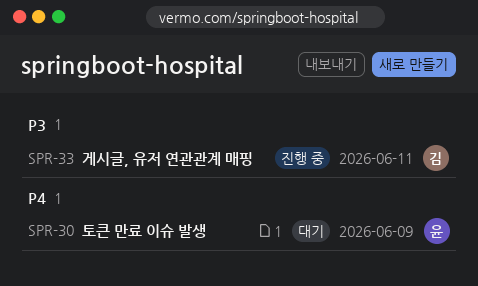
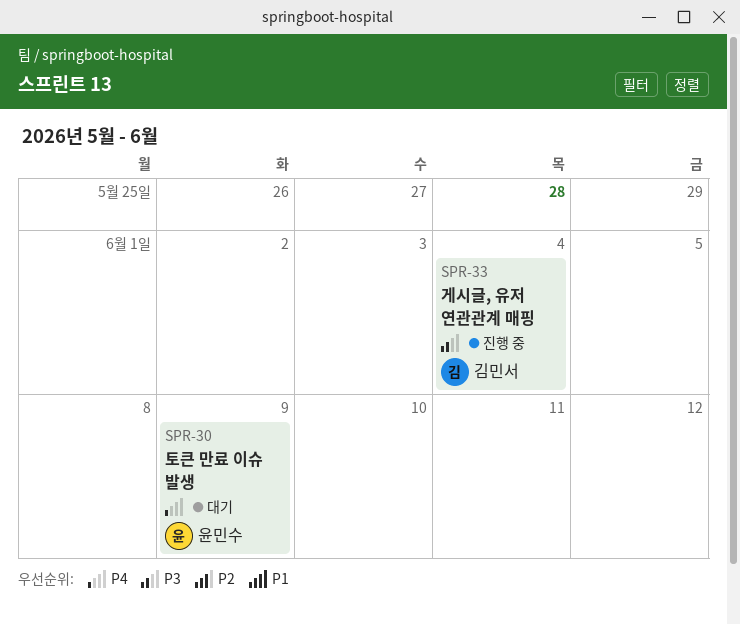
SPR-33, due: Jun 11 -> Jun 4

